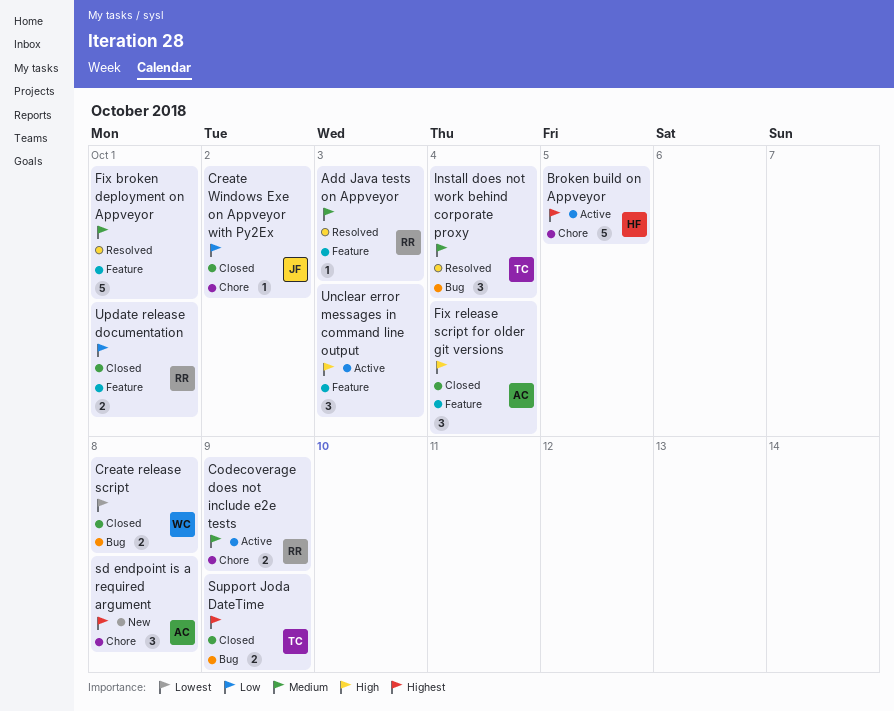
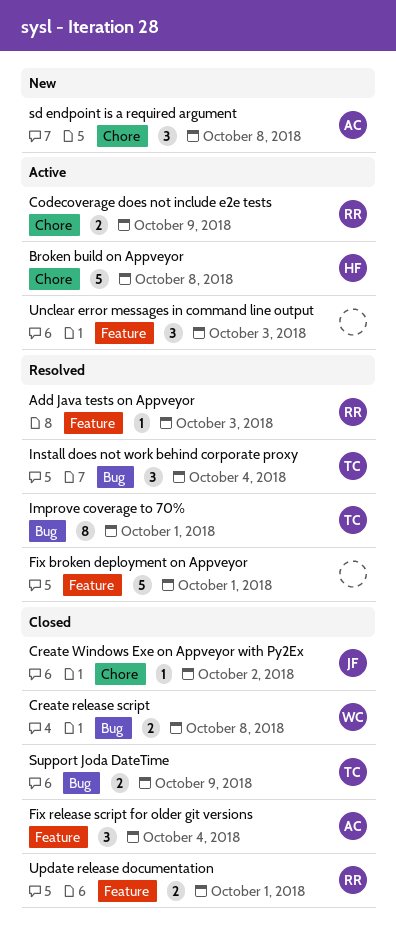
Broken build on Appveyor, due: Oct 5 -> Oct 8
Improve coverage to 70%: none -> present

